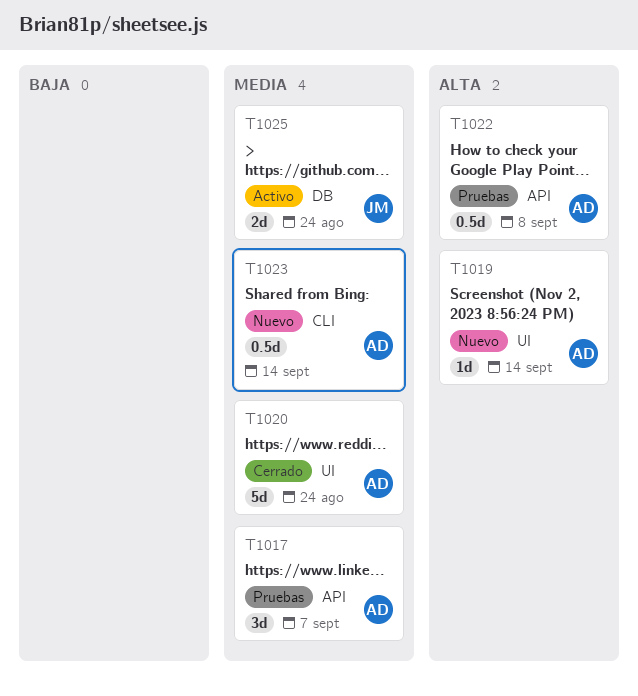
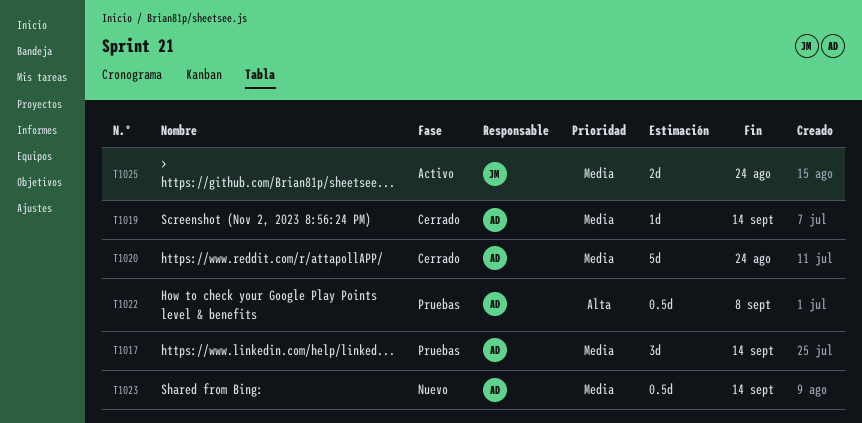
T1017, due: Sep 7 -> Sep 14
T1019, status: Nuevo -> Cerrado
T1019, priority: Alta -> Media

